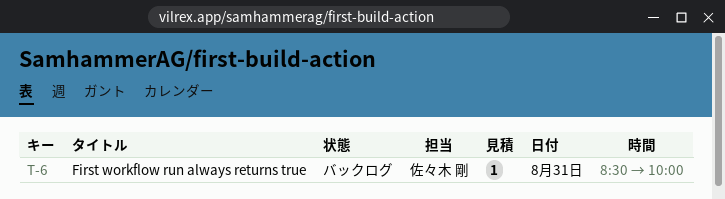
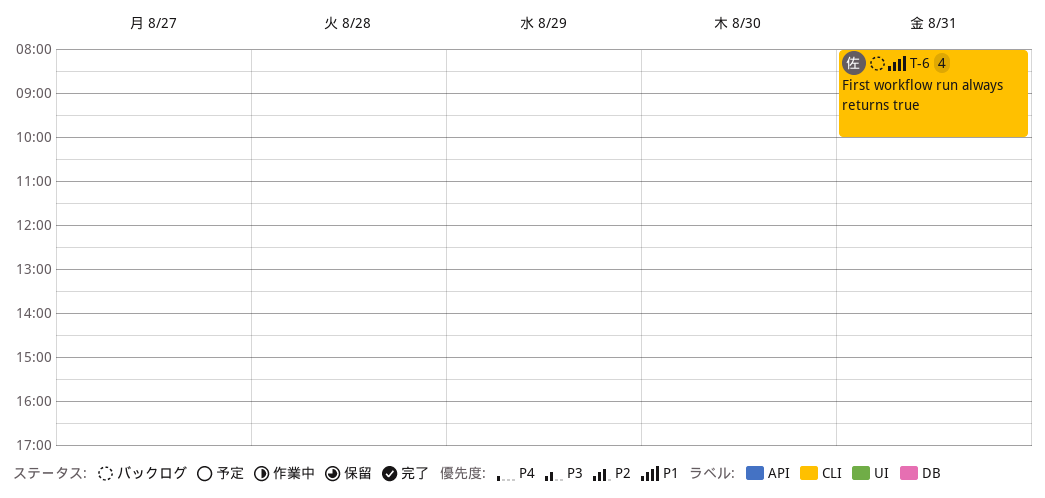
T-6, estimate: 1 -> 4
T-6, begins: 08:30 -> 08:00

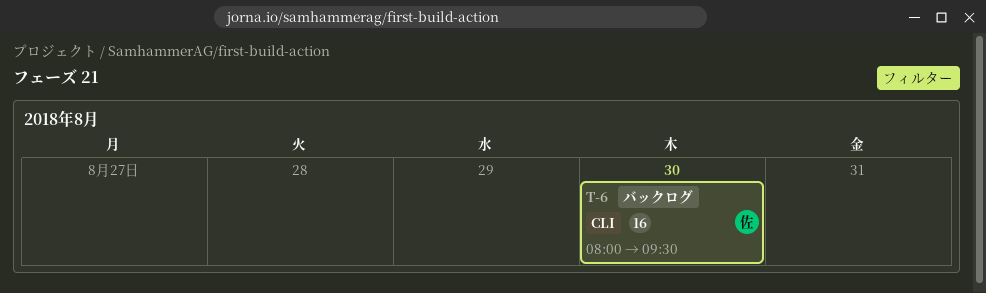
T-6, estimate: 4 -> 16
T-6, day: Aug 31 -> Aug 30
T-6, ends: 10:00 -> 09:30

